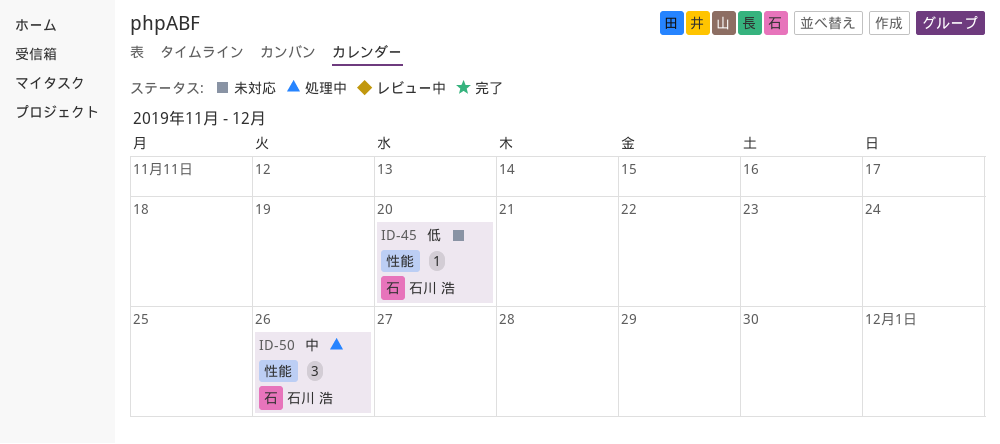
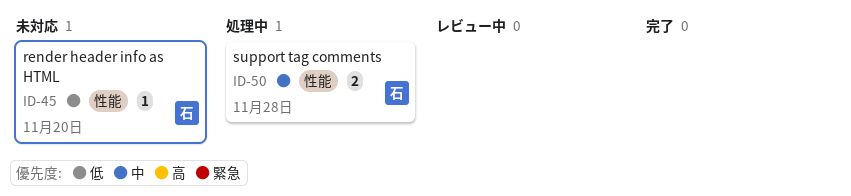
ID-50, estimate: 3 -> 2
ID-50, due: Nov 26 -> Nov 28

